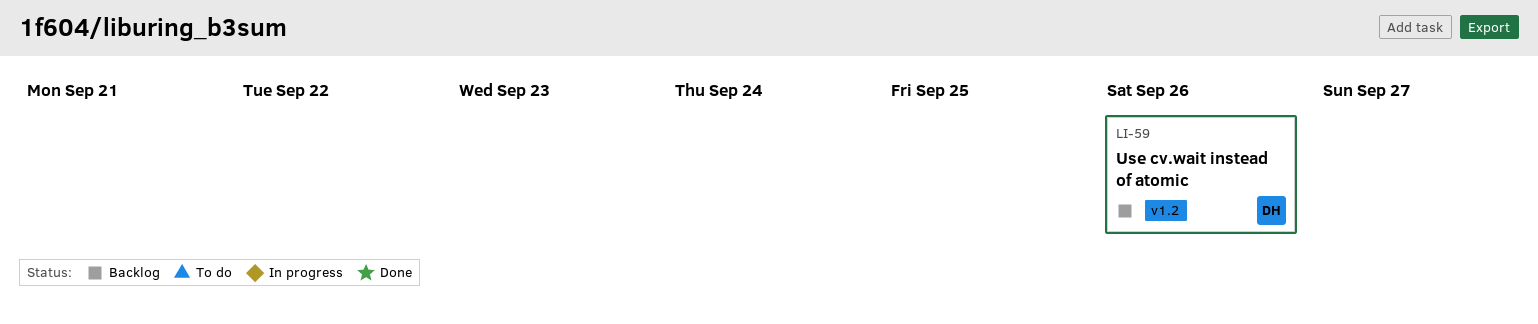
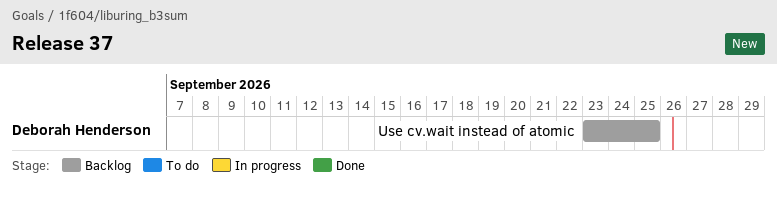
Use cv.wait instead of atomic, due: Sep 26 -> Sep 25

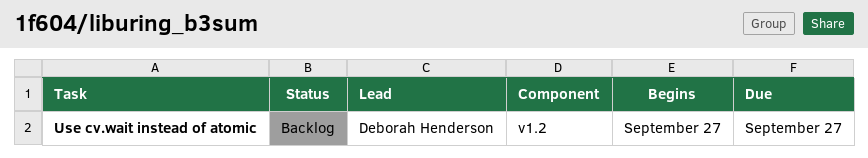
Use cv.wait instead of atomic, start: Sep 23 -> Sep 27
Use cv.wait instead of atomic, due: Sep 25 -> Sep 27

